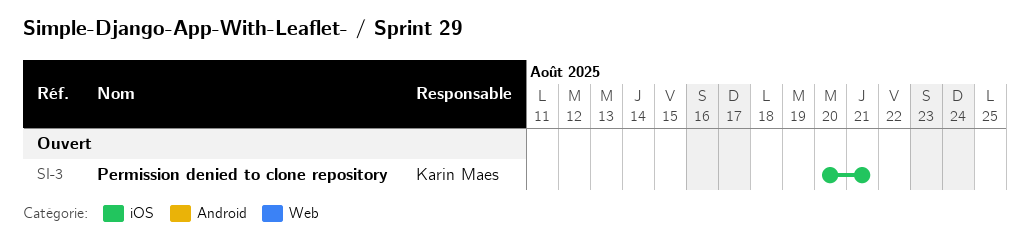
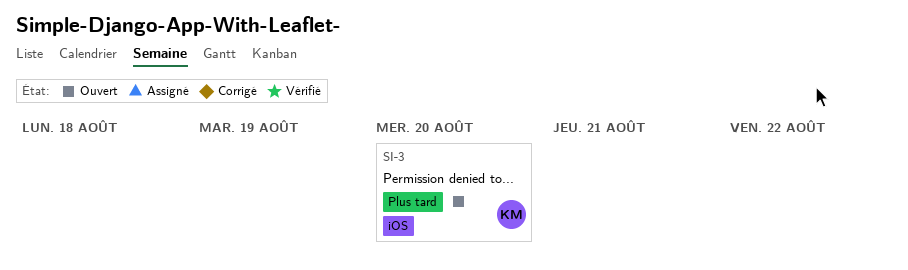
SI-3, due: Aug 21 -> Aug 20

